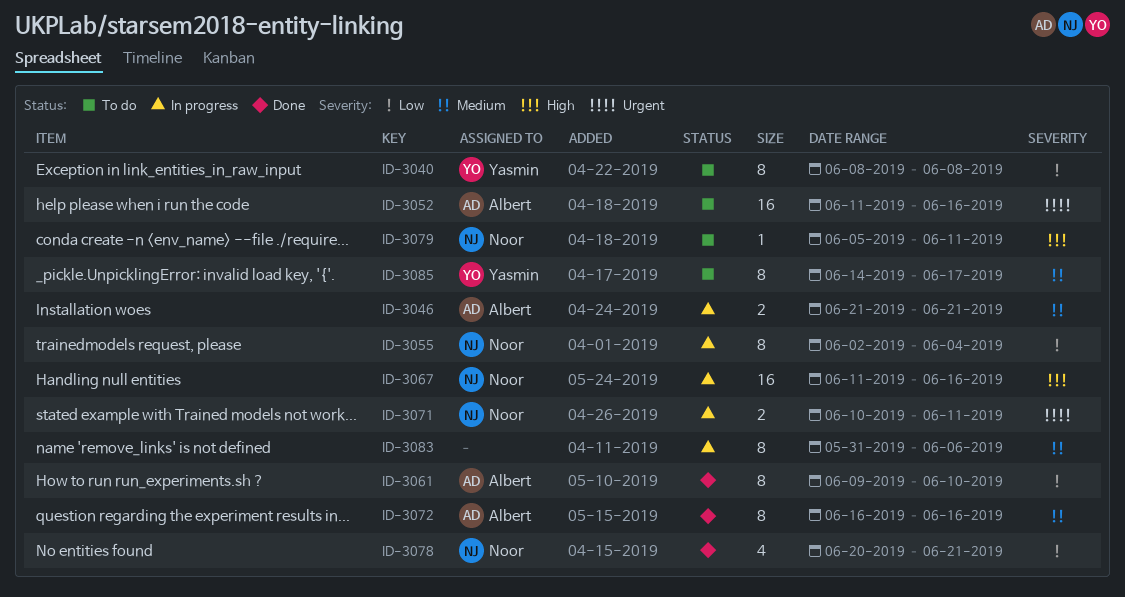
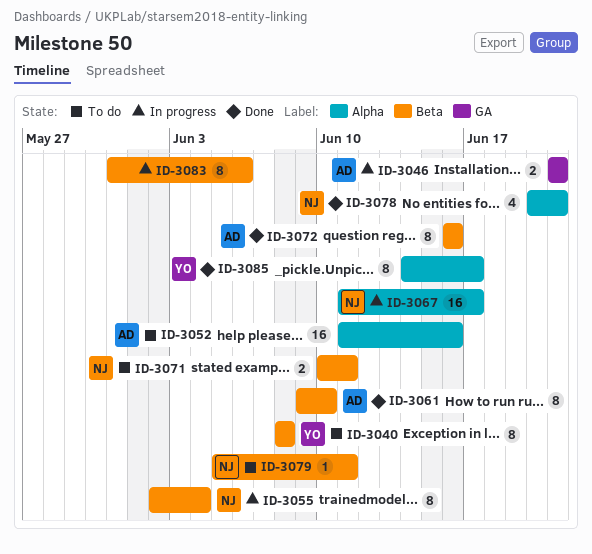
ID-3067, due: Jun 16 -> Jun 17
ID-3071, status: In progress -> To do
ID-3085, status: To do -> Done

